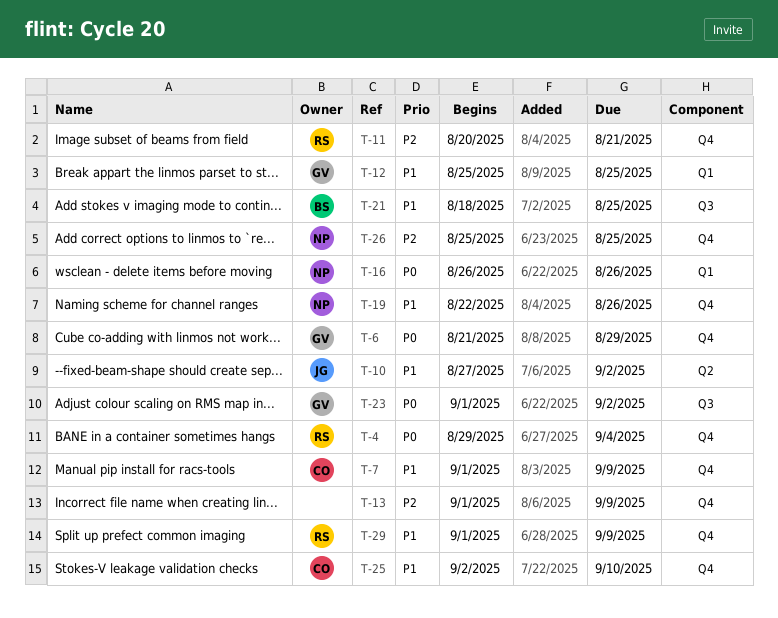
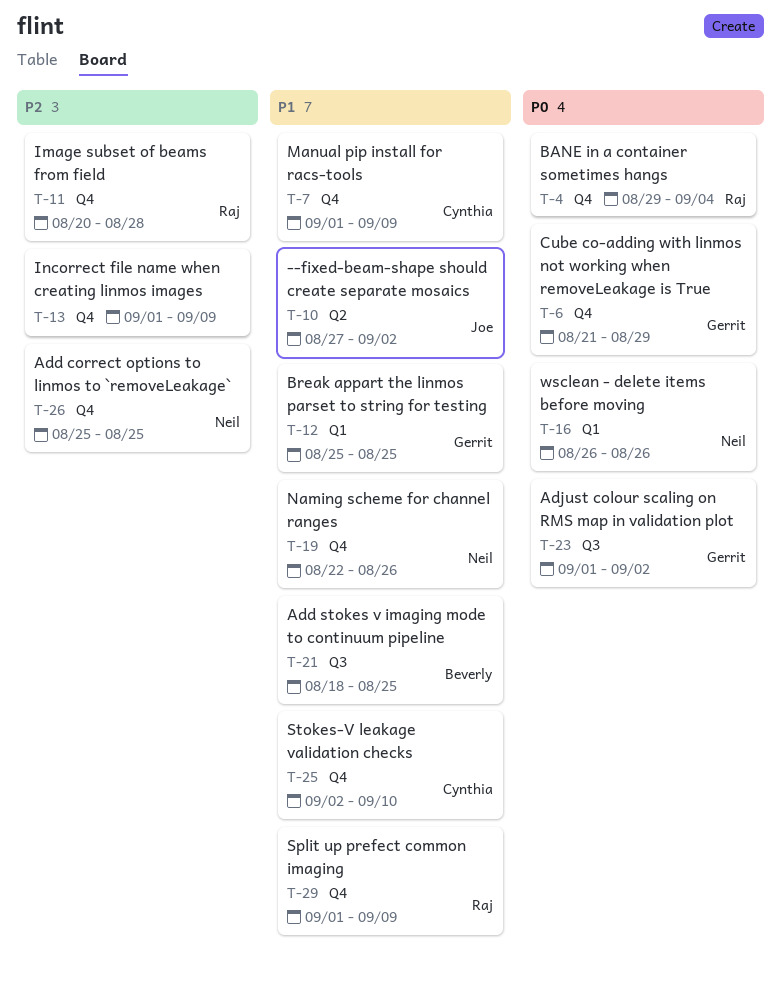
T-11, due: Aug 21 -> Aug 28

